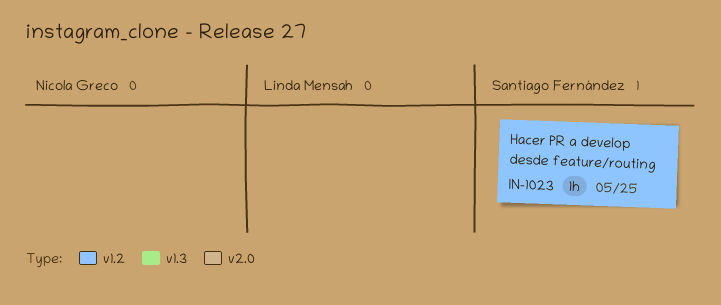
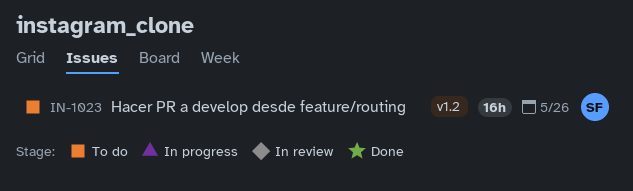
IN-1023, estimate: 1h -> 16h
IN-1023, due: May 25 -> May 26

